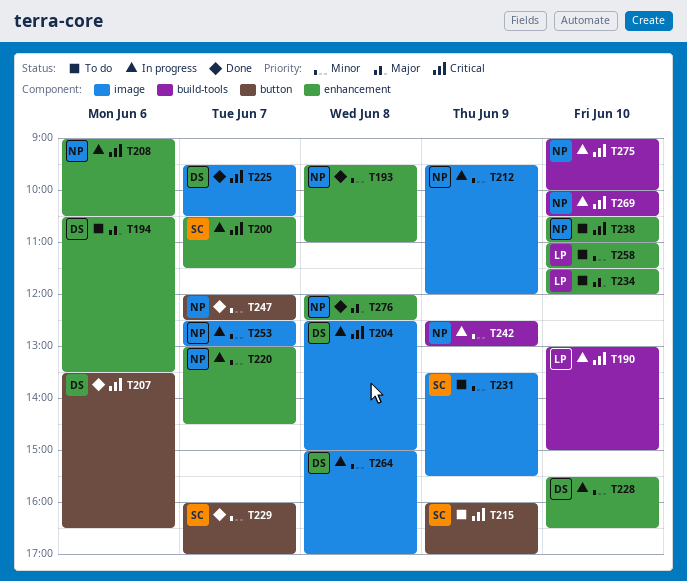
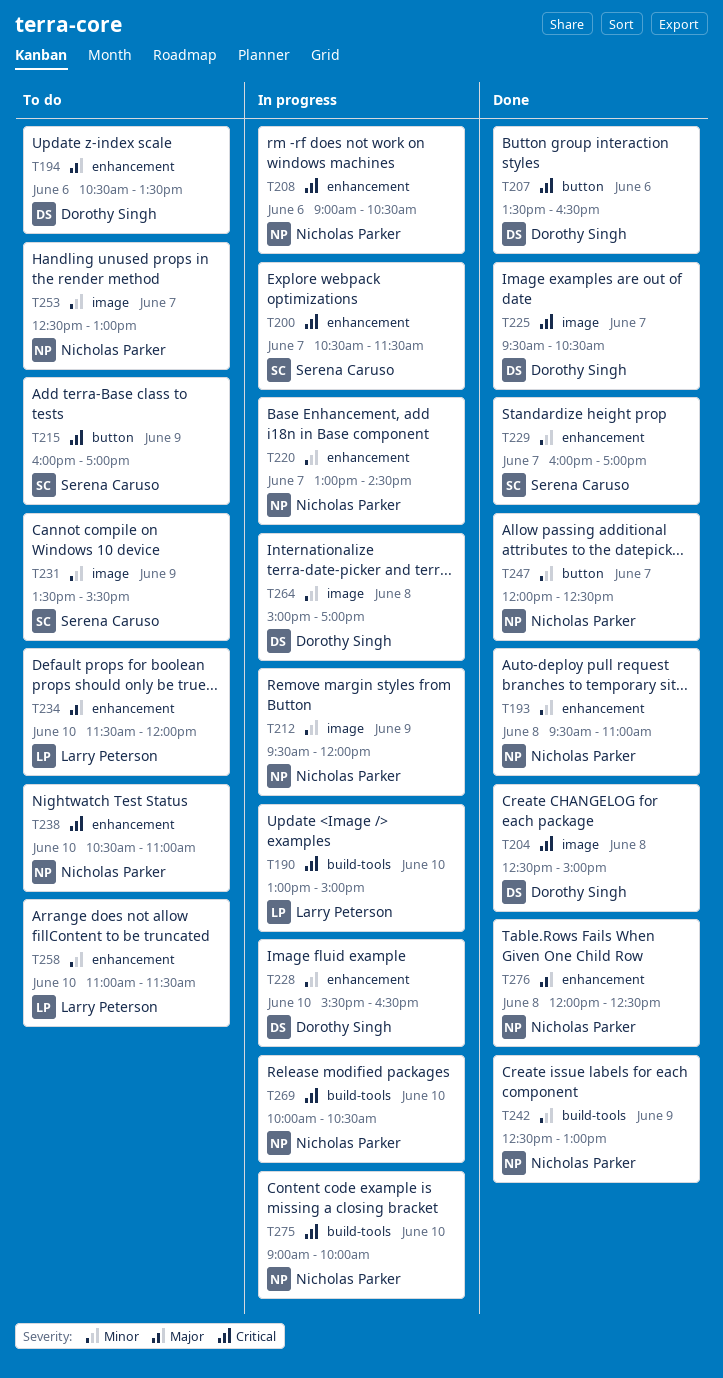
T204, status: In progress -> Done
T229, label: button -> enhancement
T242, status: In progress -> Done
T253, status: In progress -> To do

